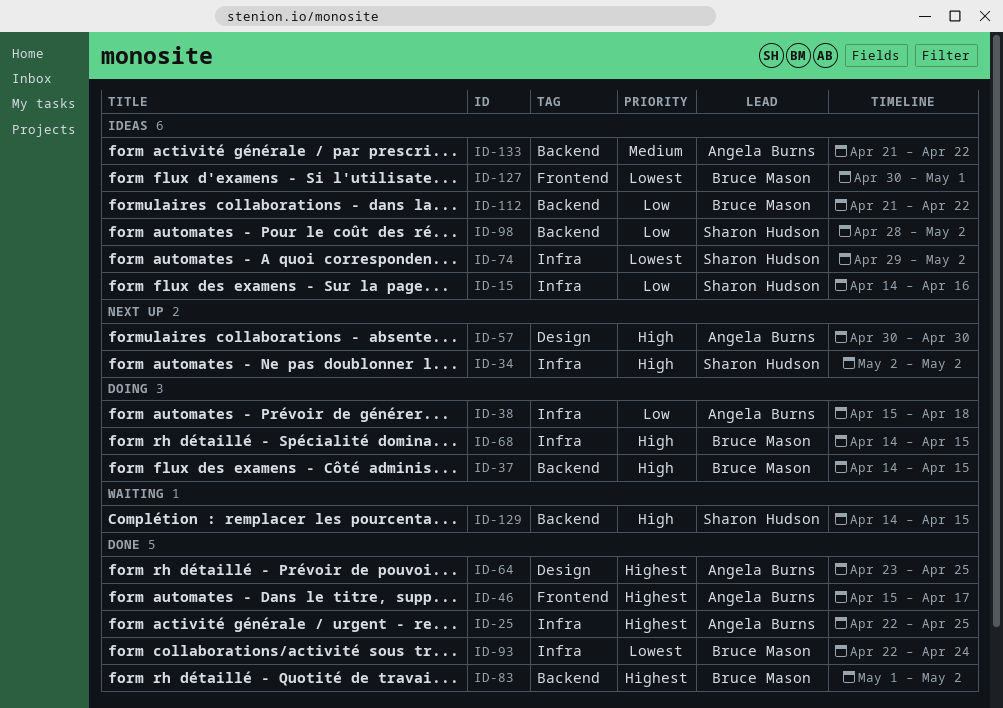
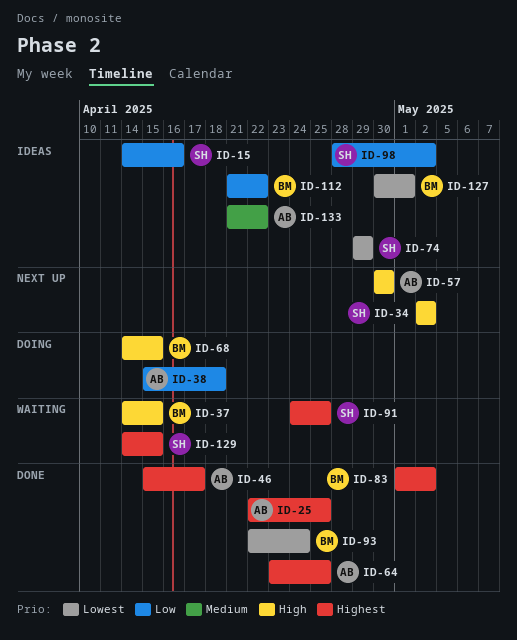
ID-37, status: Doing -> Waiting
ID-74, due: May 2 -> Apr 29
ID-91: none -> present
ID-129, priority: High -> Highest

